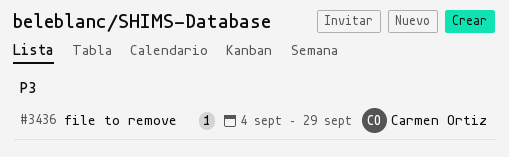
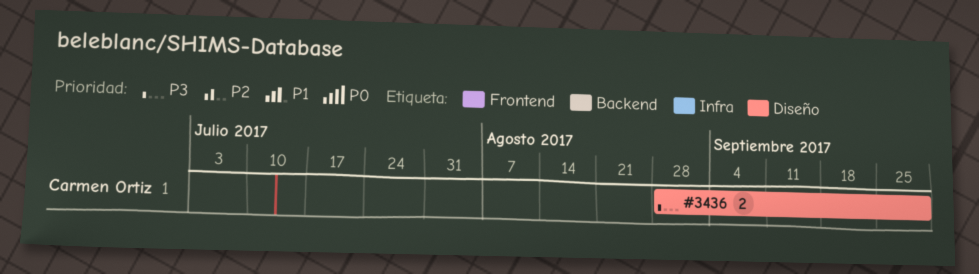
#3436, estimate: 1 -> 2
#3436, start: Sep 4 -> Aug 28

